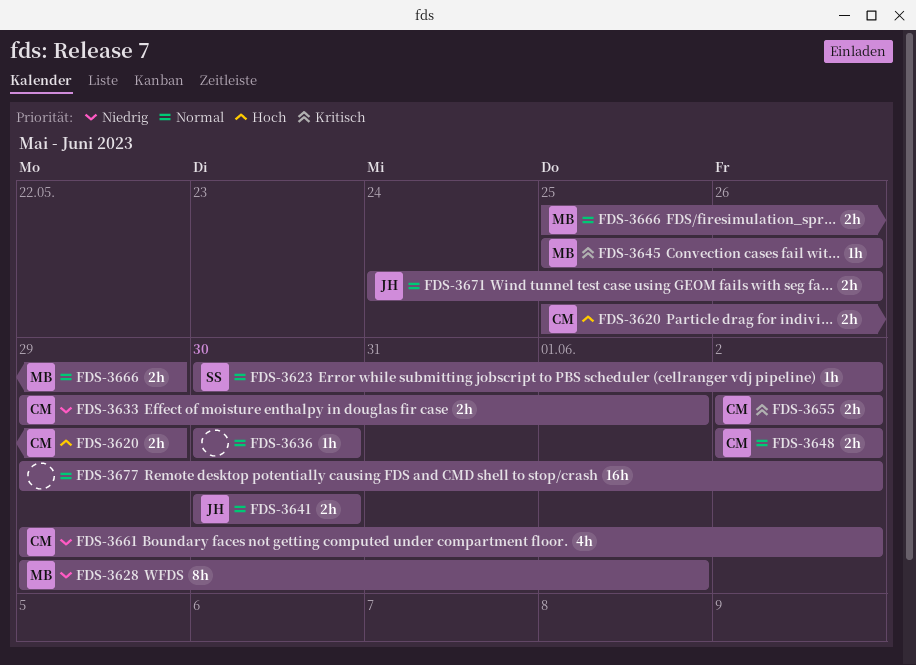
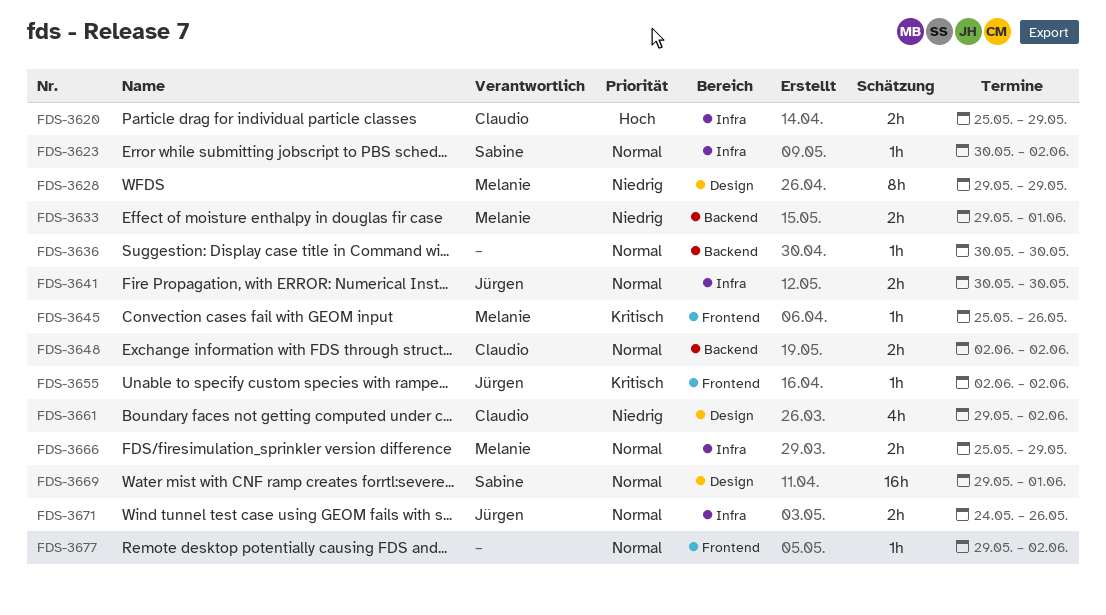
FDS-3628, due: Jun 1 -> May 29
FDS-3633, owner: Claudio -> Melanie
FDS-3655, owner: Claudio -> Jürgen
FDS-3655, estimate: 2h -> 1h
FDS-3669: none -> present
FDS-3677, estimate: 16h -> 1h

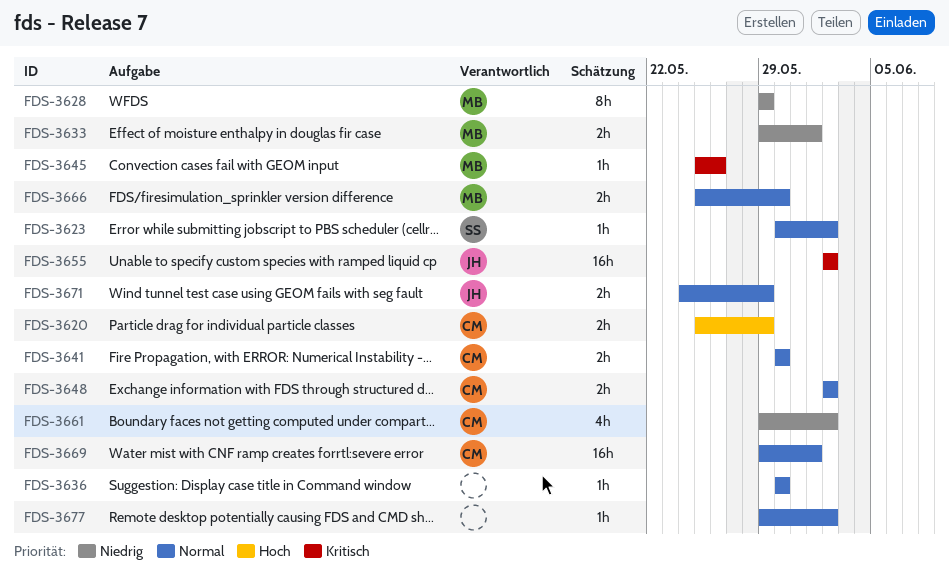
FDS-3641, owner: Jürgen -> Claudio
FDS-3655, estimate: 1h -> 16h
FDS-3666, due: May 29 -> May 30
FDS-3669, owner: Sabine -> Claudio
FDS-3671, due: May 26 -> May 29

